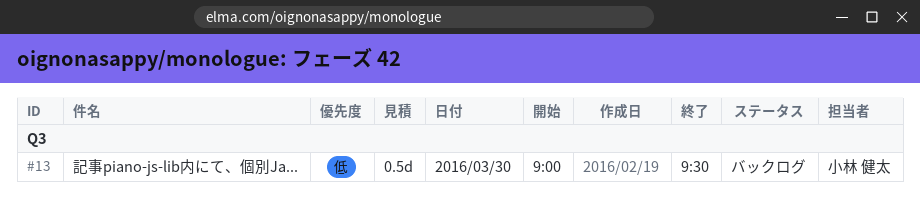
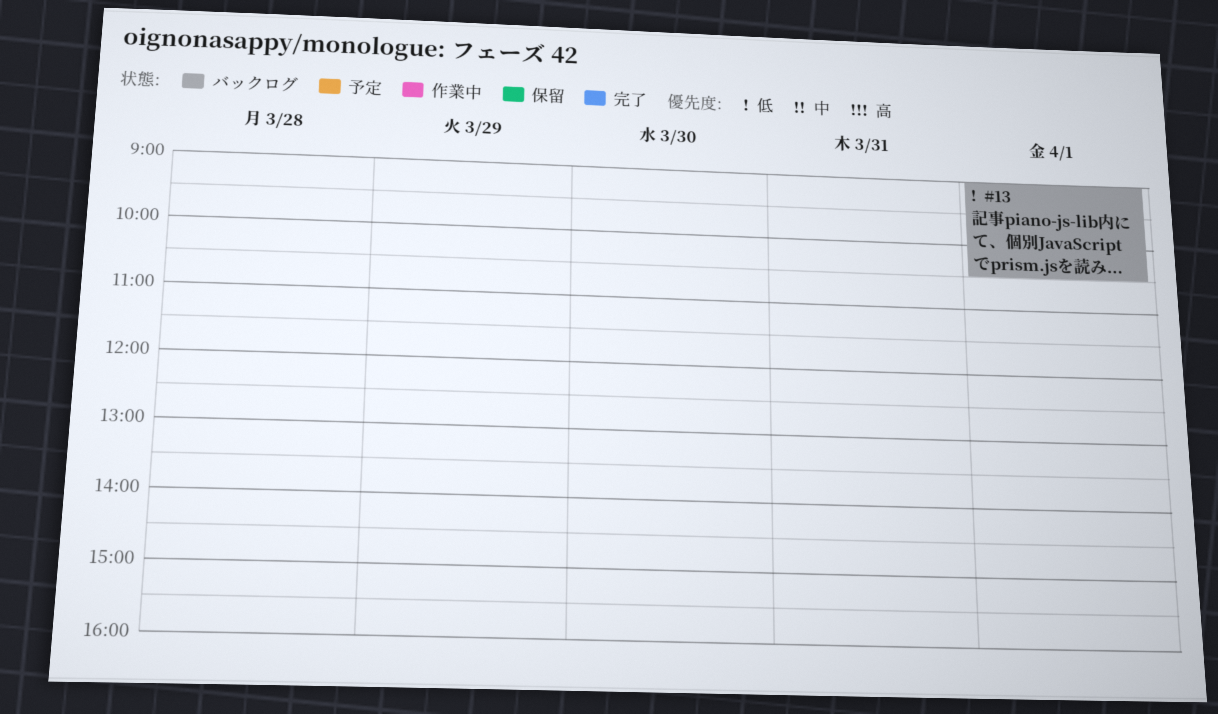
#13, day: Mar 30 -> Apr 1
#13, ends: 09:30 -> 10:30

